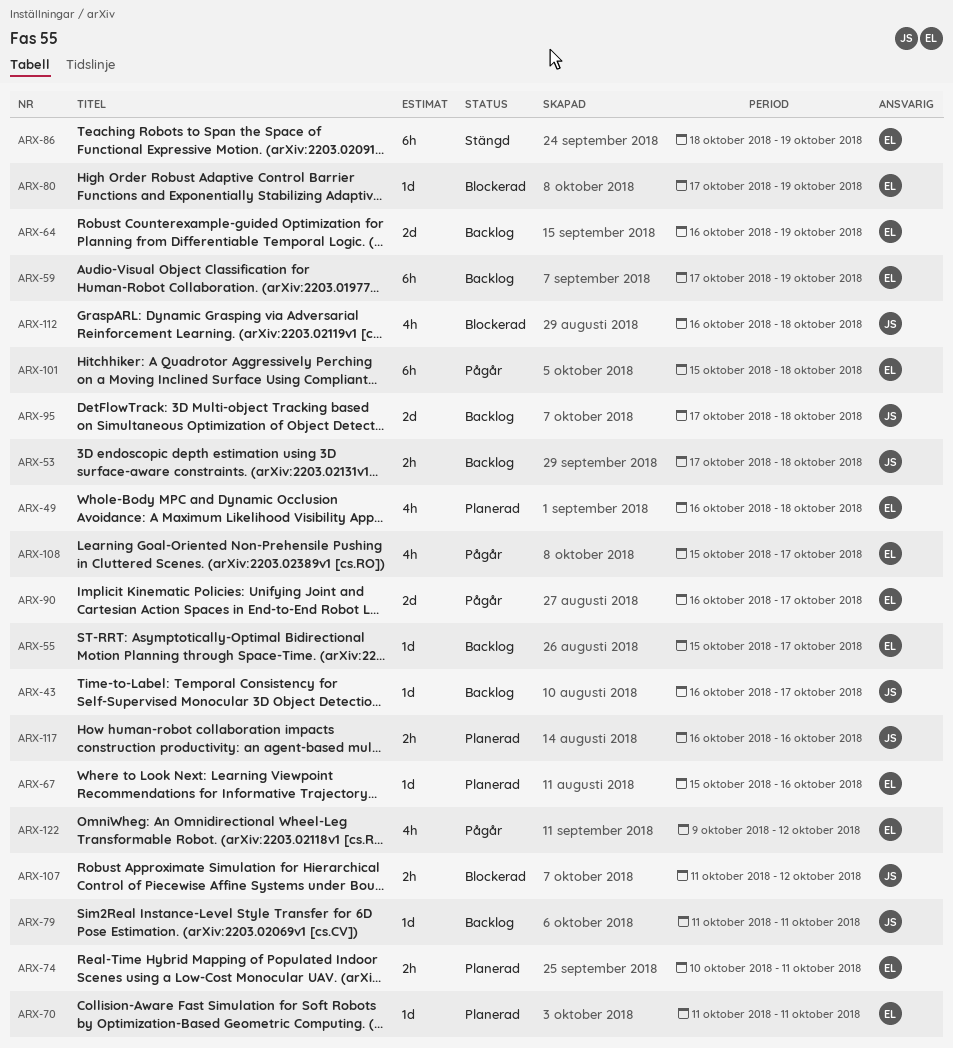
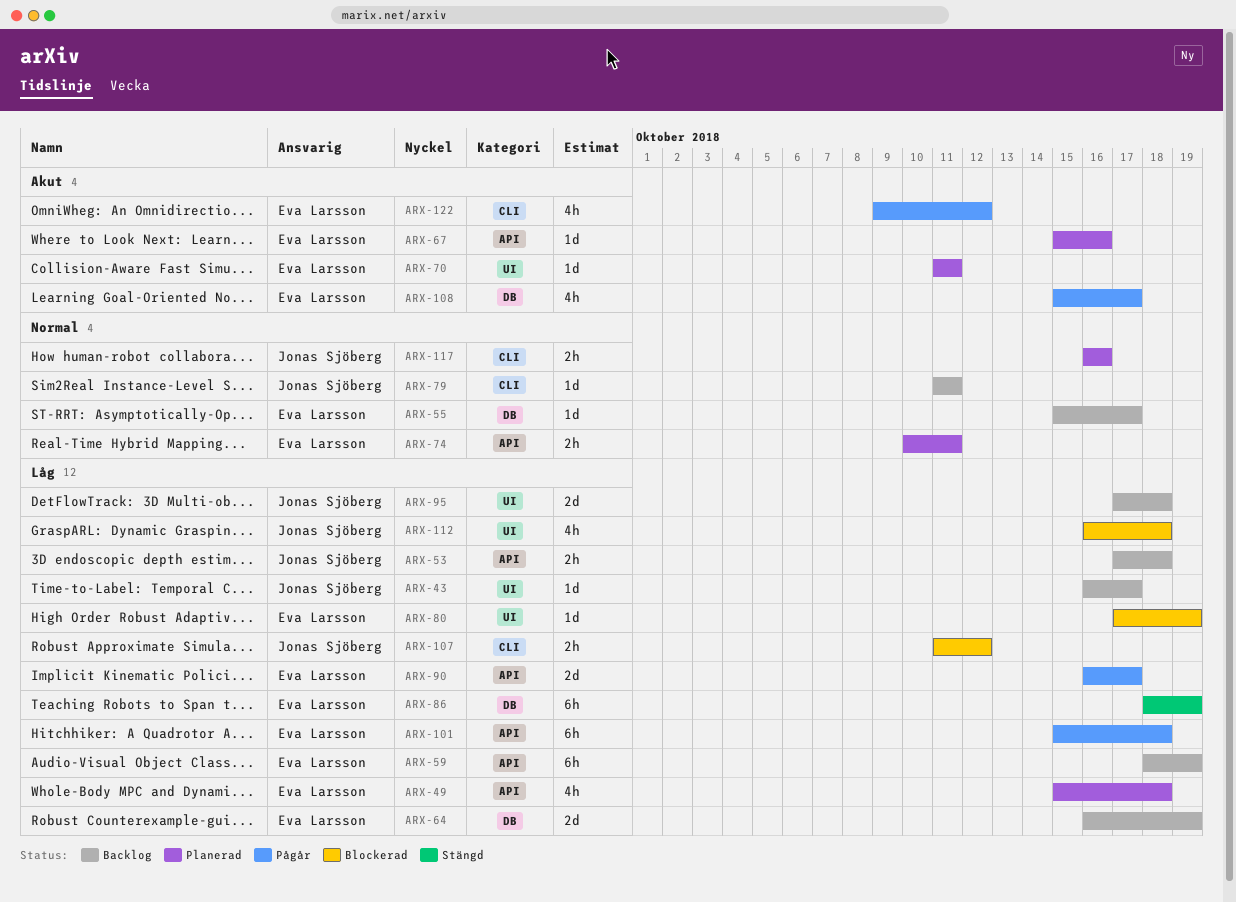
ARX-49, start: Oct 16 -> Oct 15
ARX-59, start: Oct 17 -> Oct 18

